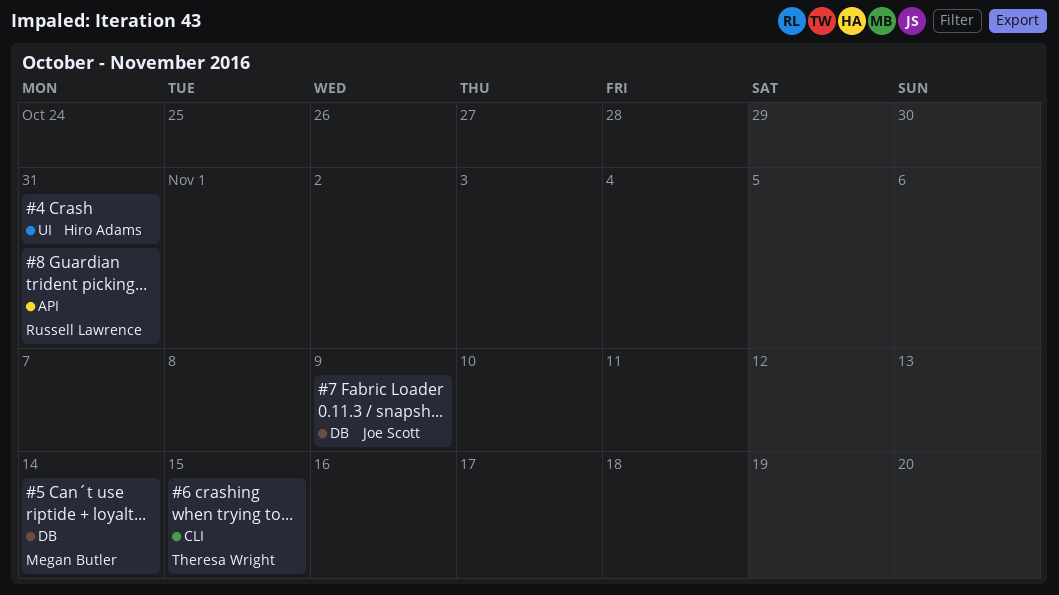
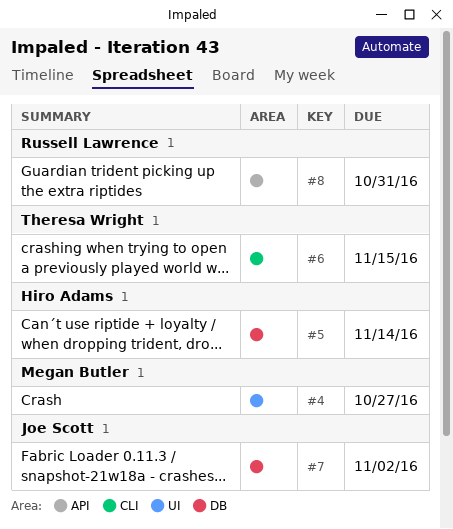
#4, owner: Hiro Adams -> Megan Butler
#4, due: Oct 31 -> Oct 27
#5, owner: Megan Butler -> Hiro Adams
#7, due: Nov 9 -> Nov 2

